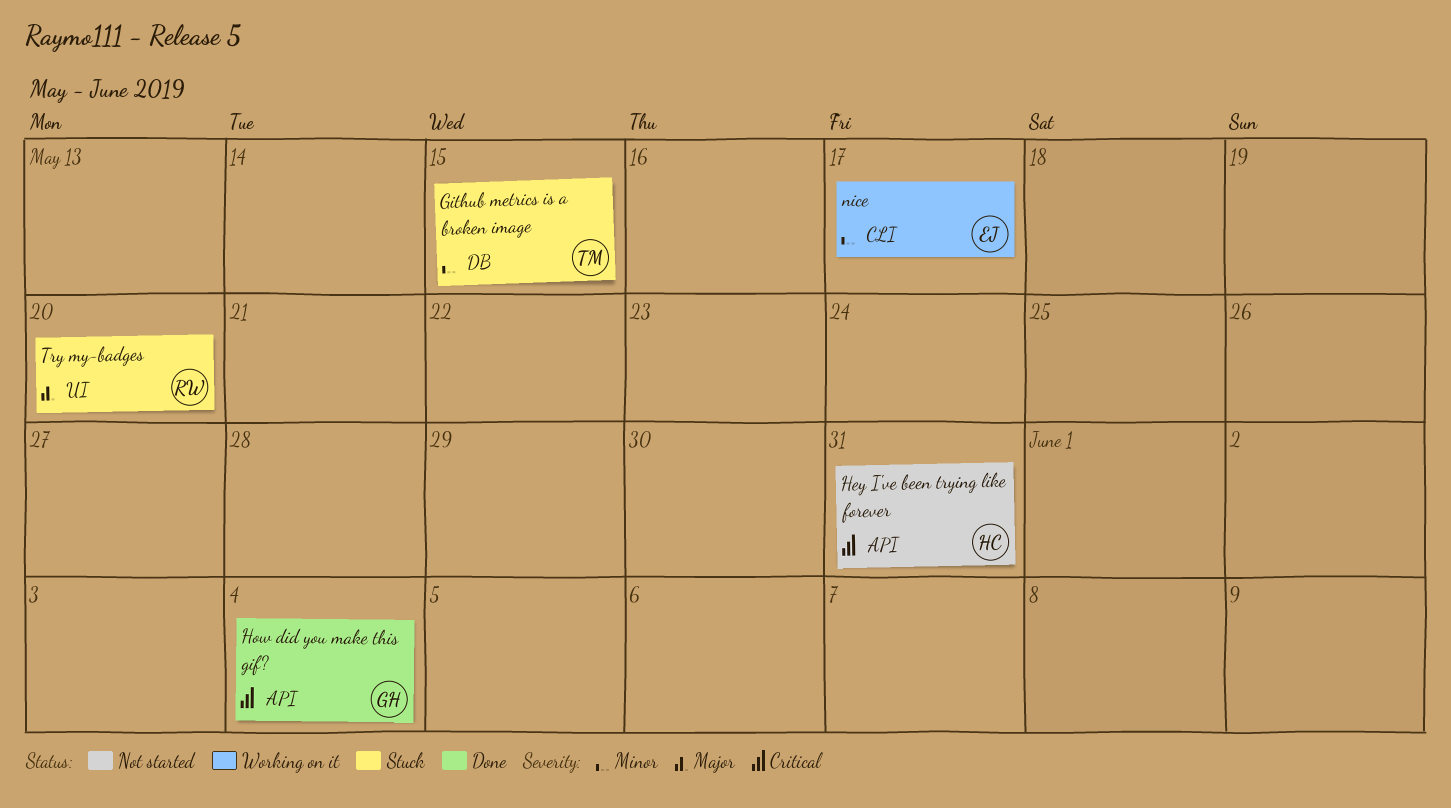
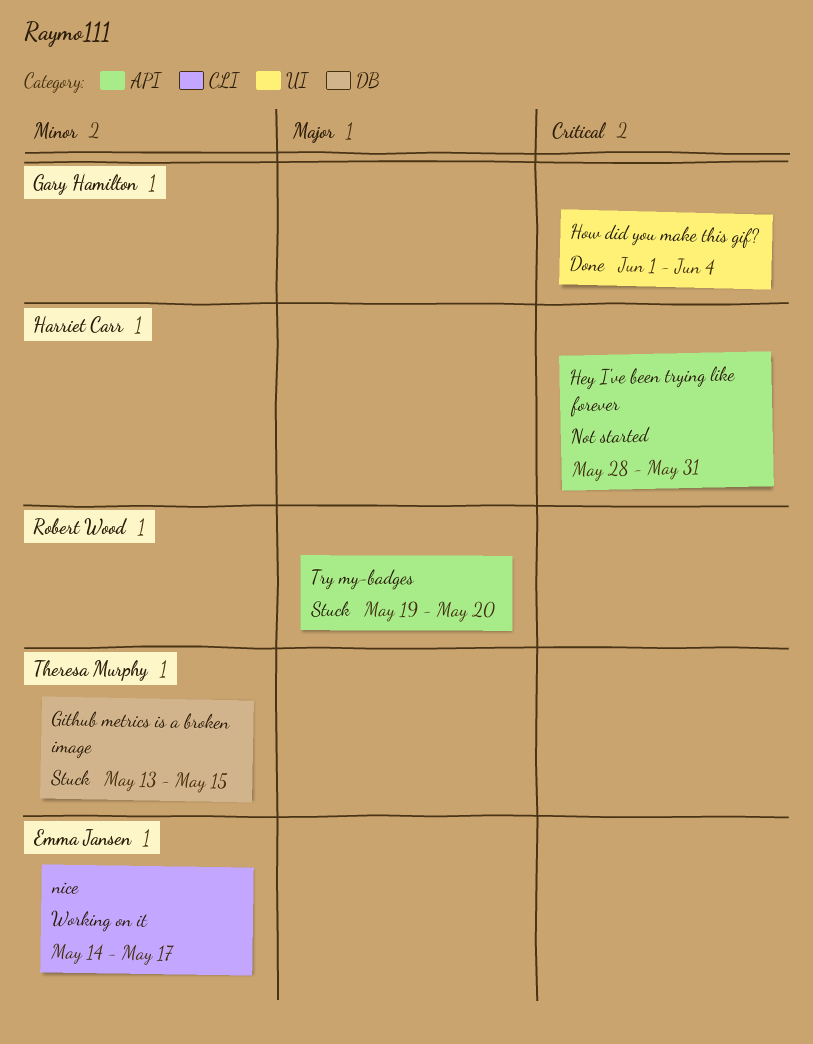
How did you make this gif?, label: API -> UI
Try my-badges, label: UI -> API

